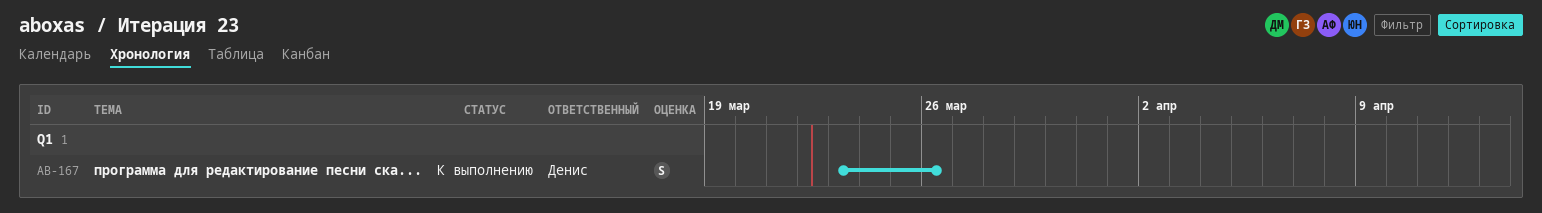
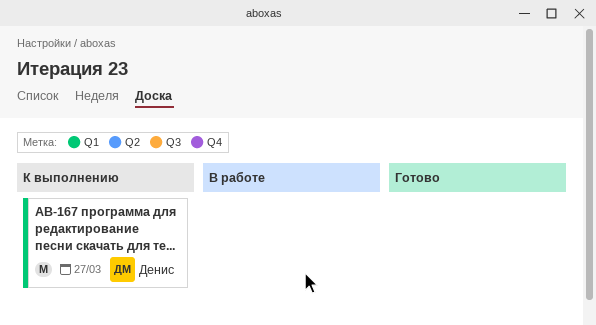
AB-167, estimate: S -> M
AB-167, due: Mar 26 -> Mar 27

